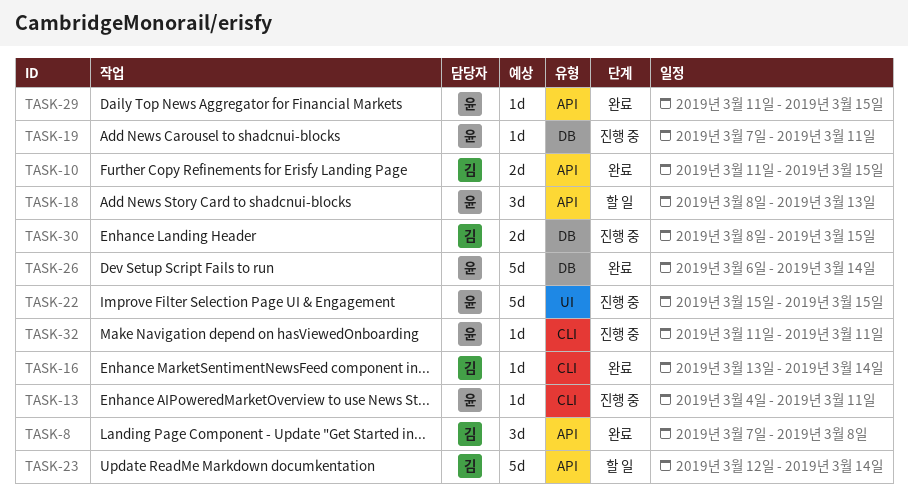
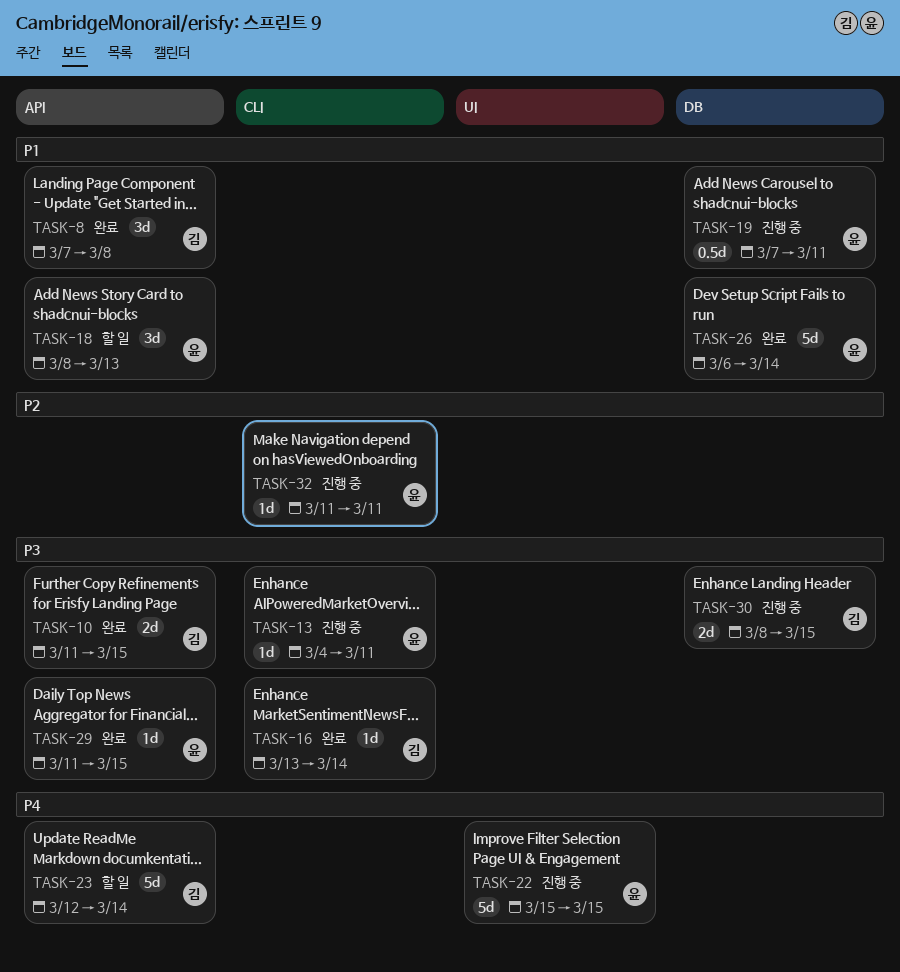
TASK-19, estimate: 1d -> 0.5d

